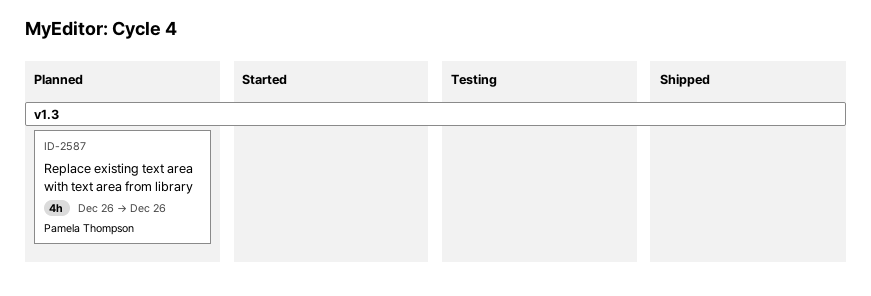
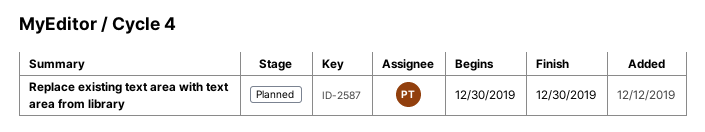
ID-2587, start: Dec 26 -> Dec 30
ID-2587, due: Dec 26 -> Dec 30

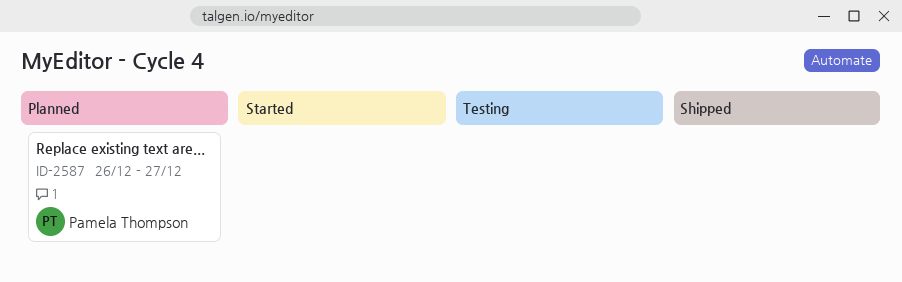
ID-2587, start: Dec 30 -> Dec 26
ID-2587, due: Dec 30 -> Dec 27

